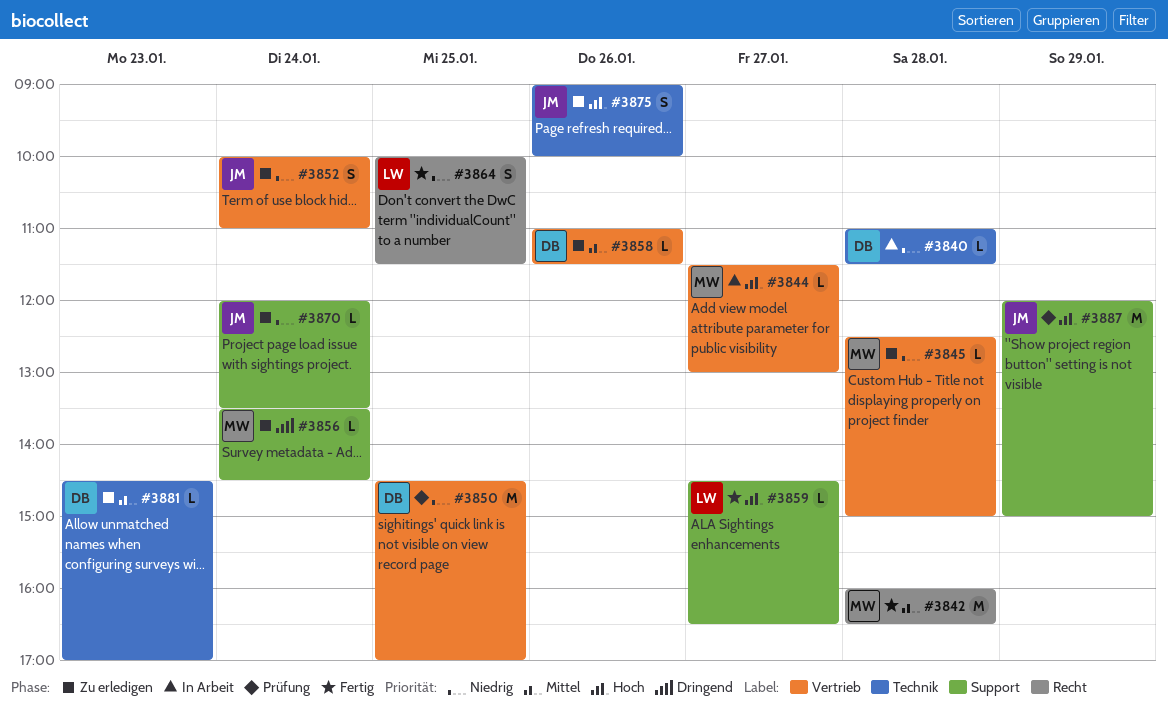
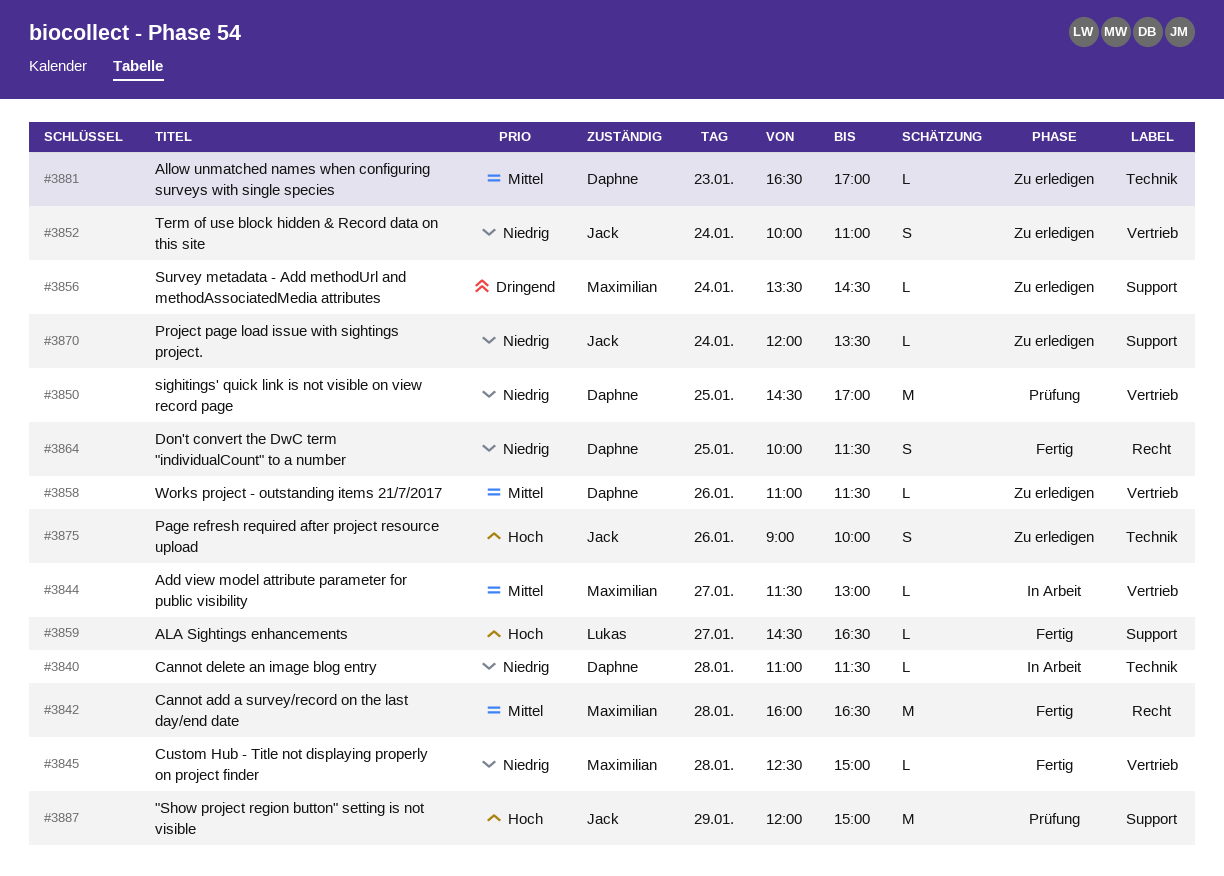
#3844, priority: Hoch -> Mittel
#3845, status: Zu erledigen -> Fertig
#3864, owner: Lukas -> Daphne
#3881, begins: 14:30 -> 16:30

